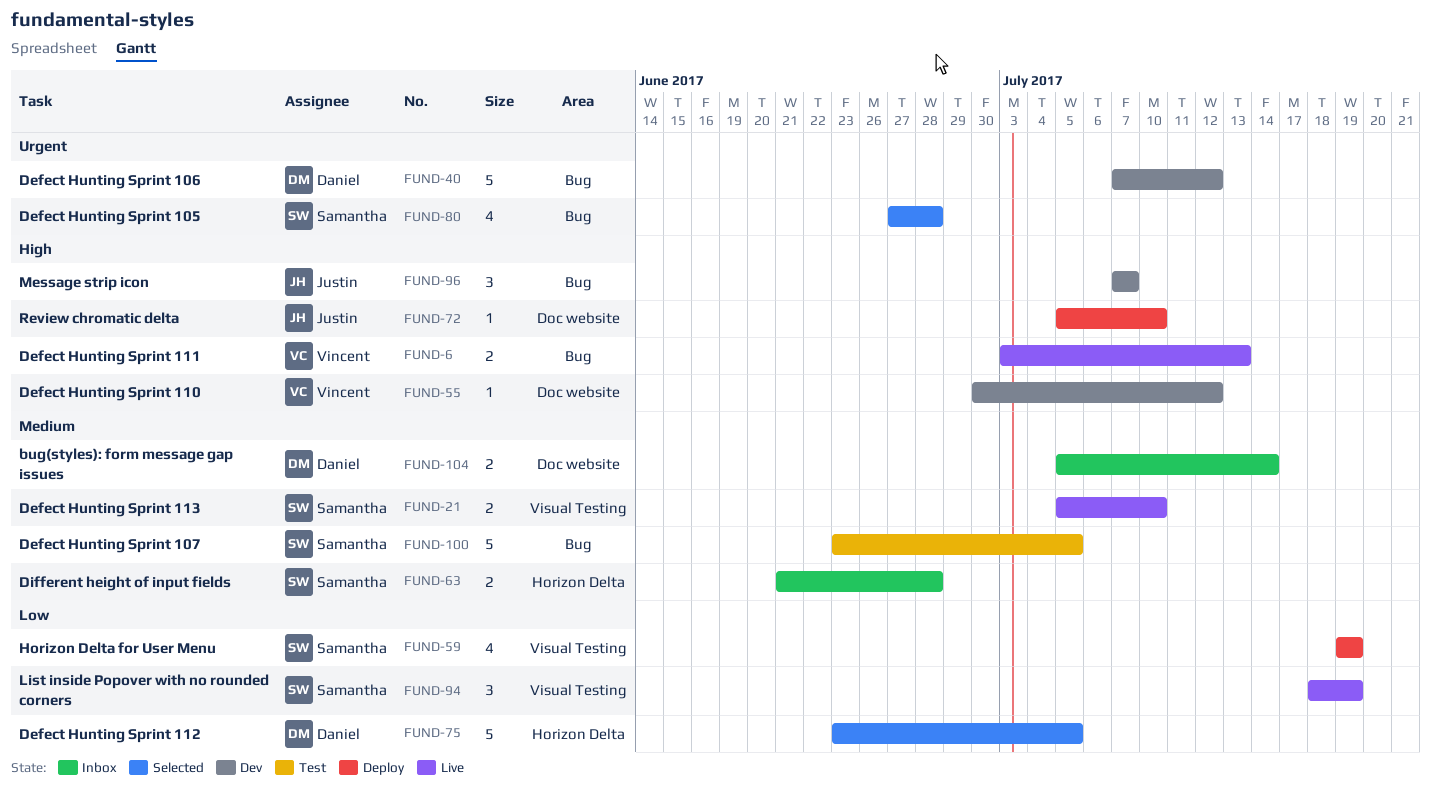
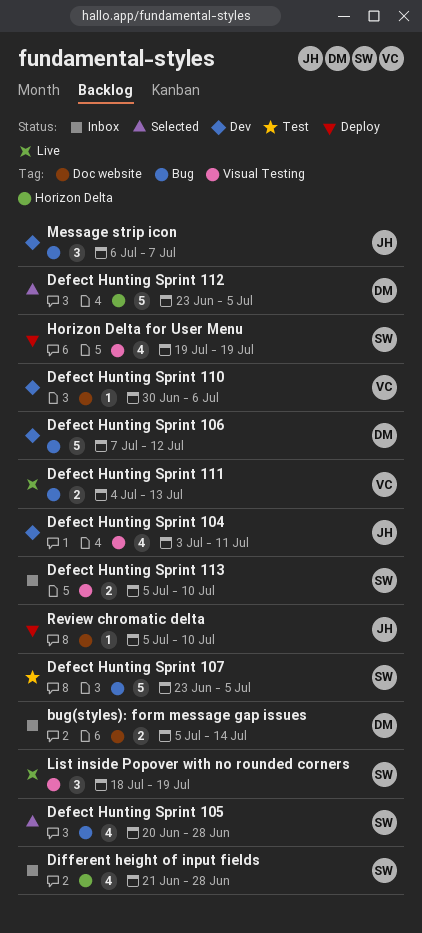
Defect Hunting Sprint 104: none -> present
Defect Hunting Sprint 105, start: Jun 27 -> Jun 20
Defect Hunting Sprint 110, due: Jul 12 -> Jul 6
Defect Hunting Sprint 111, start: Jul 3 -> Jul 4
Defect Hunting Sprint 113, status: Live -> Inbox
Different height of input fields, estimate: 2 -> 4
Message strip icon, start: Jul 7 -> Jul 6

